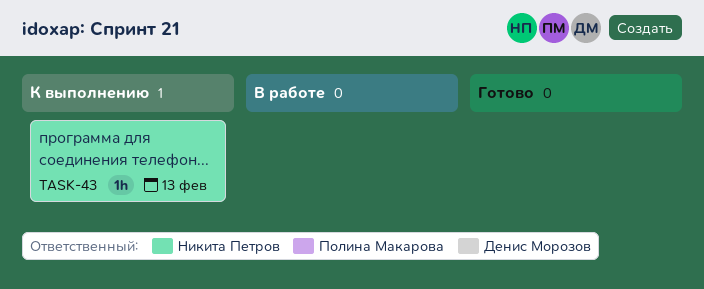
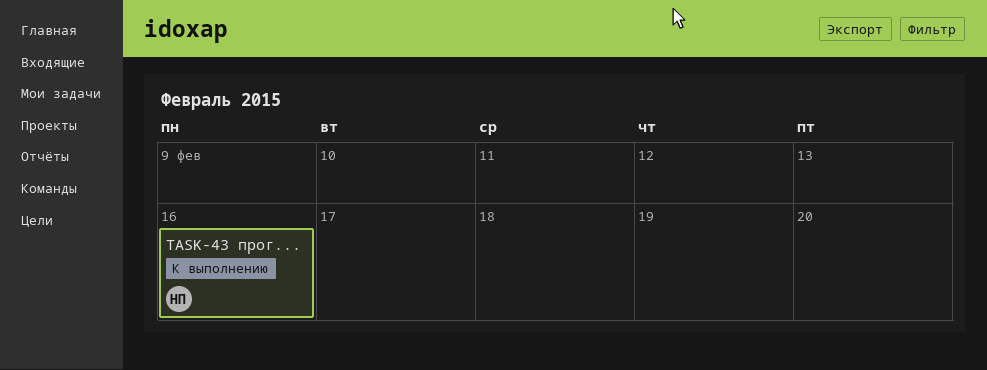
TASK-43, due: Feb 13 -> Feb 16

